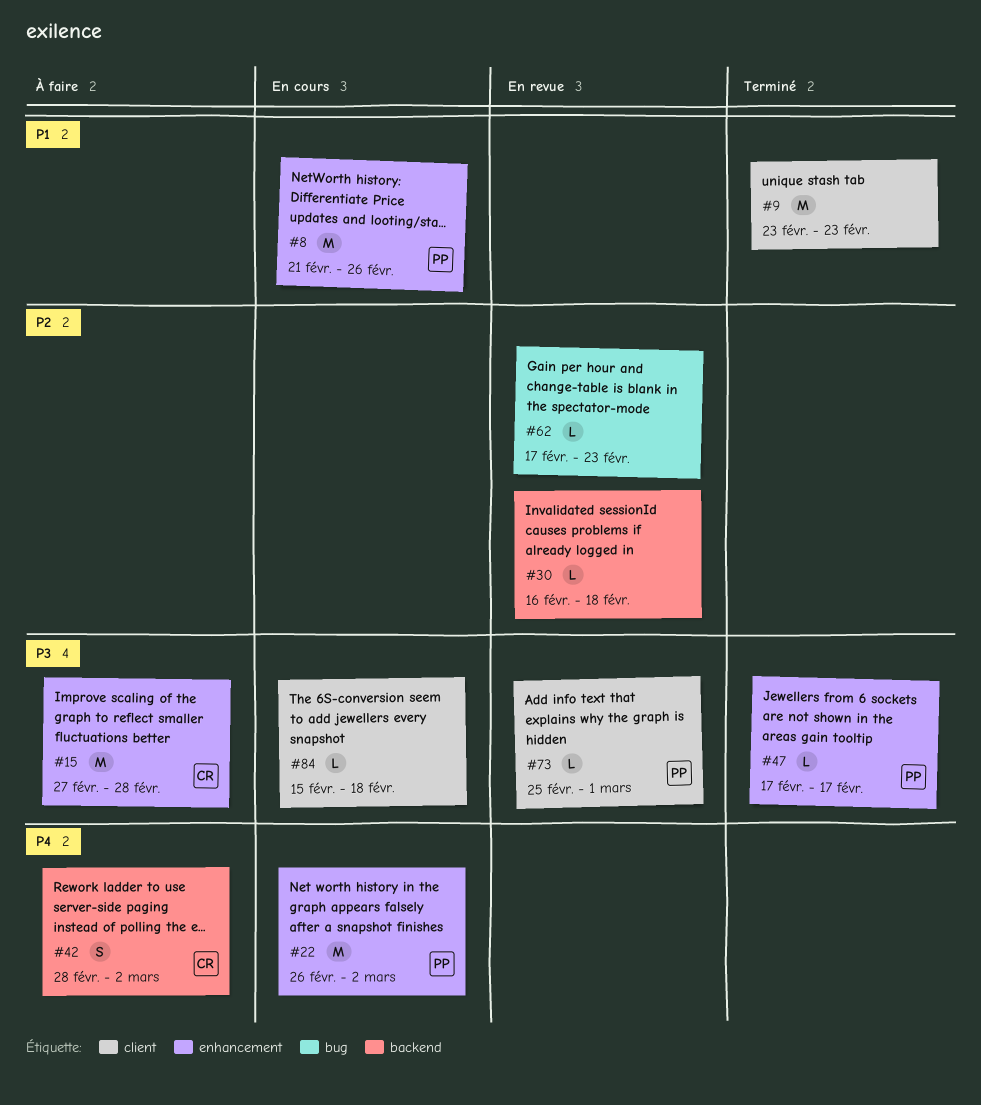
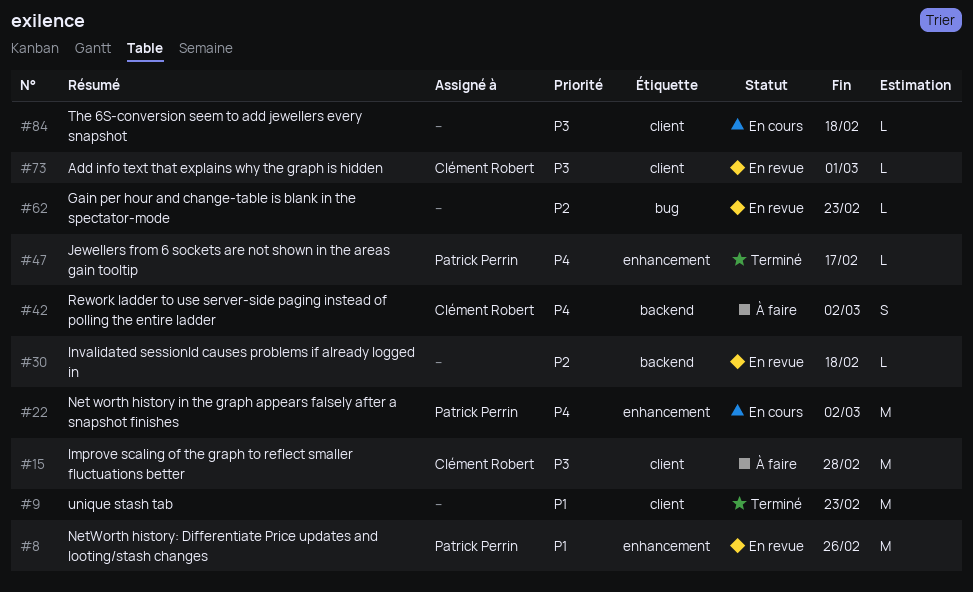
#8, status: En cours -> En revue
#15, label: enhancement -> client
#47, priority: P3 -> P4
#73, owner: Patrick Perrin -> Clément Robert

